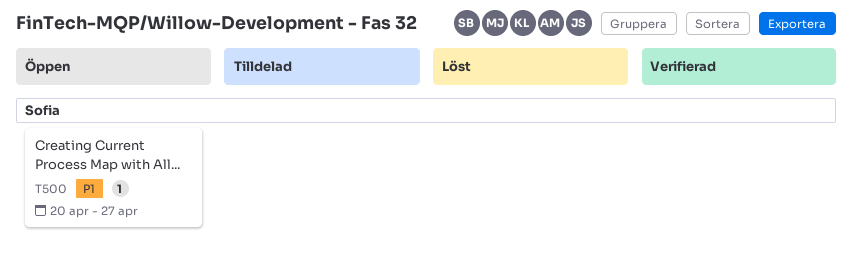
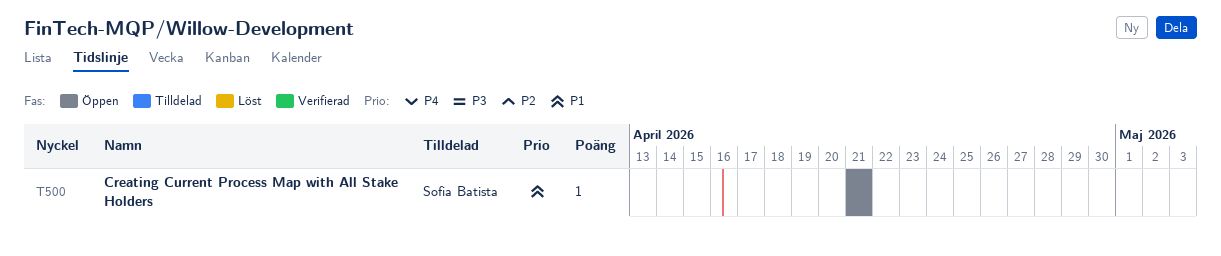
T500, start: Apr 20 -> Apr 21
T500, due: Apr 27 -> Apr 21

